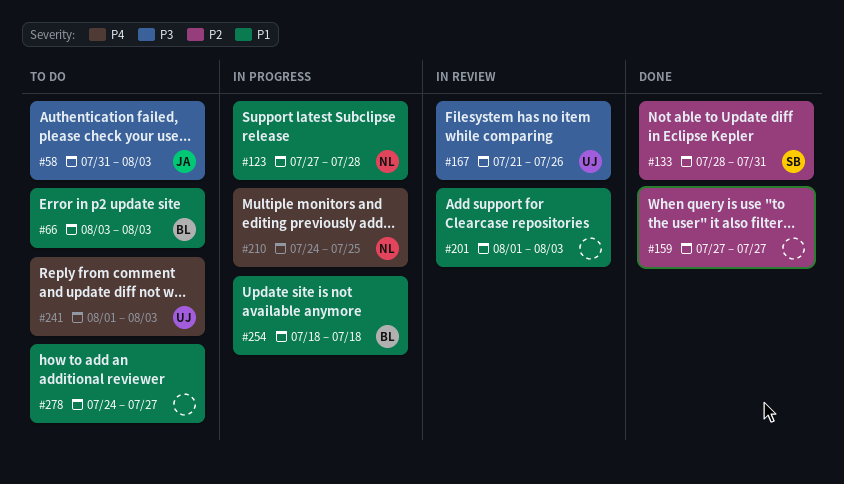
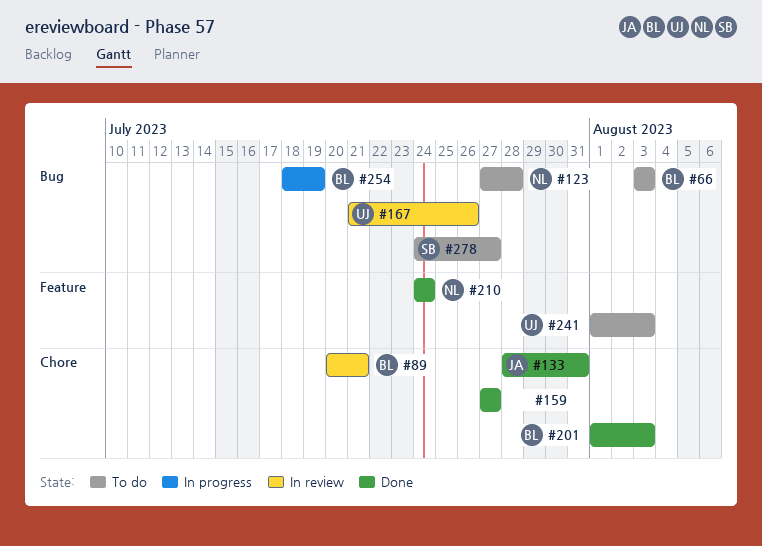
#58: present -> none
#89: none -> present
#123, status: In progress -> To do
#133, owner: SB -> JA
#201, status: In review -> Done
#201, owner: none -> BL
#210, status: In progress -> Done
#210, due: Jul 25 -> Jul 24
#254, due: Jul 18 -> Jul 19
#278, owner: none -> SB

